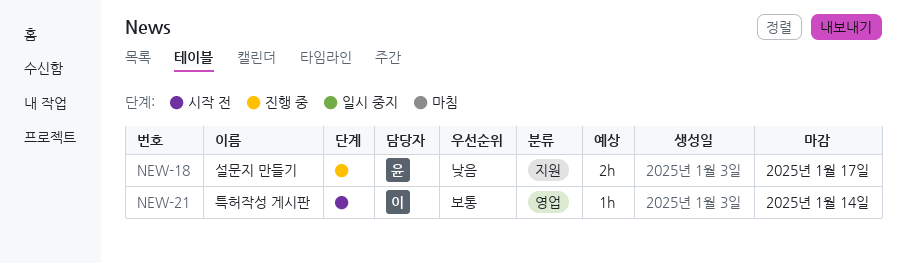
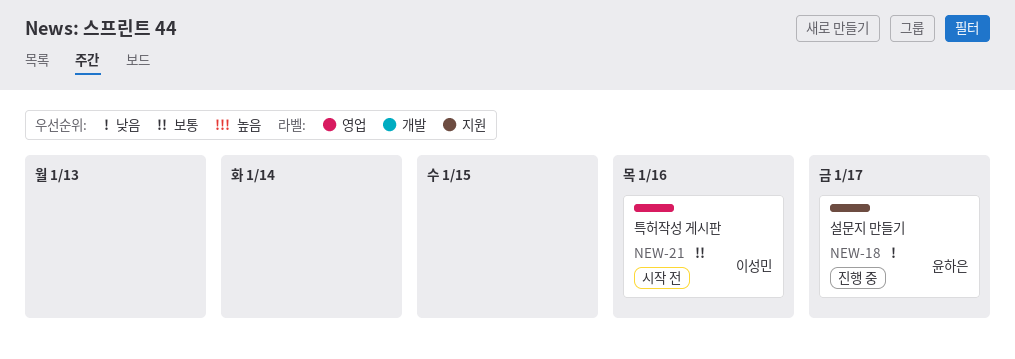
NEW-21, due: Jan 14 -> Jan 16

